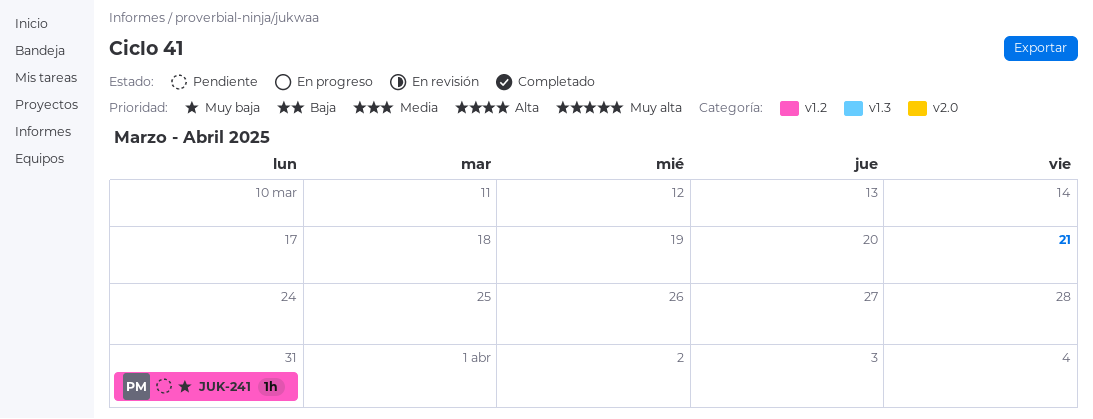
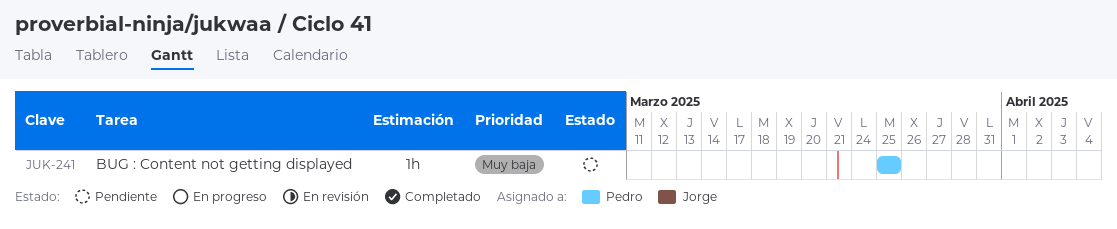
JUK-241, start: Mar 31 -> Mar 25
JUK-241, due: Mar 31 -> Mar 25

